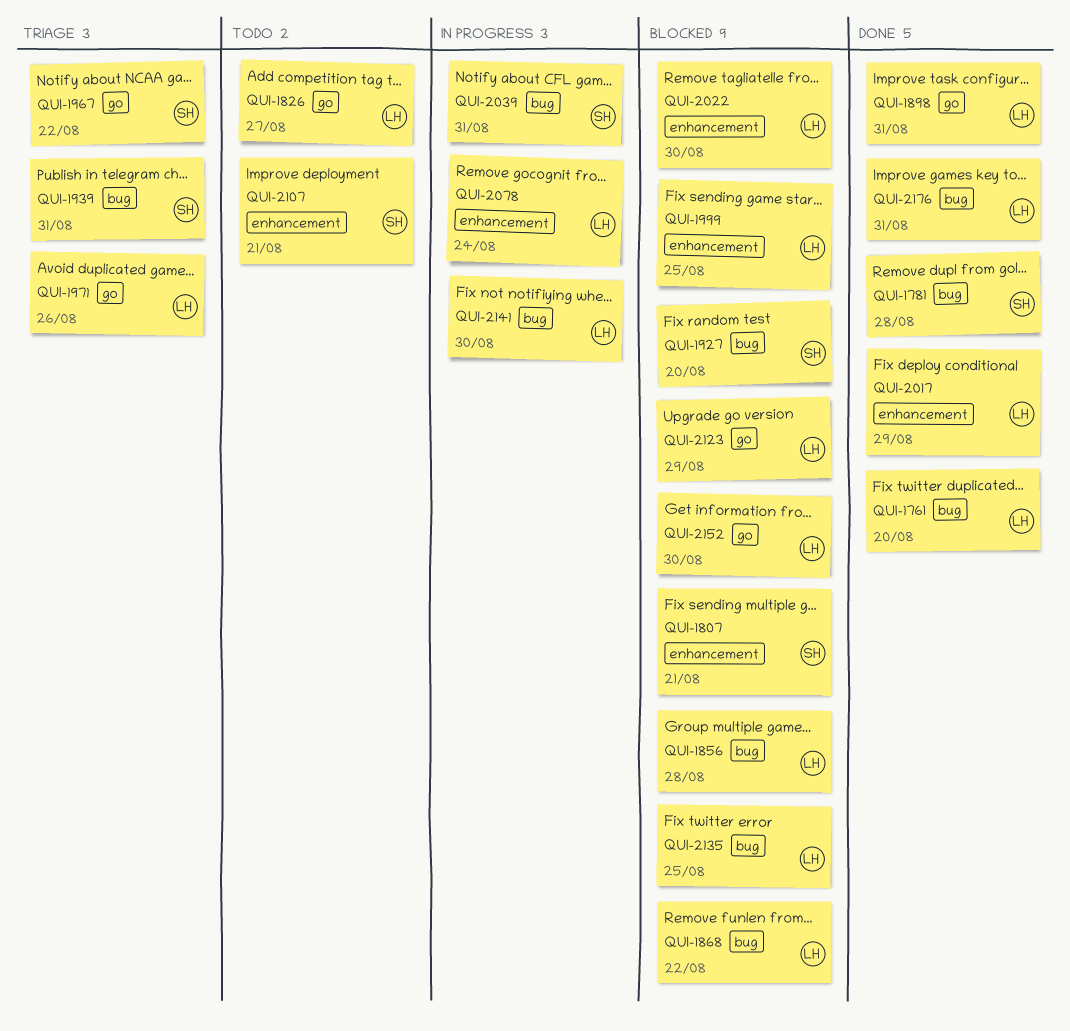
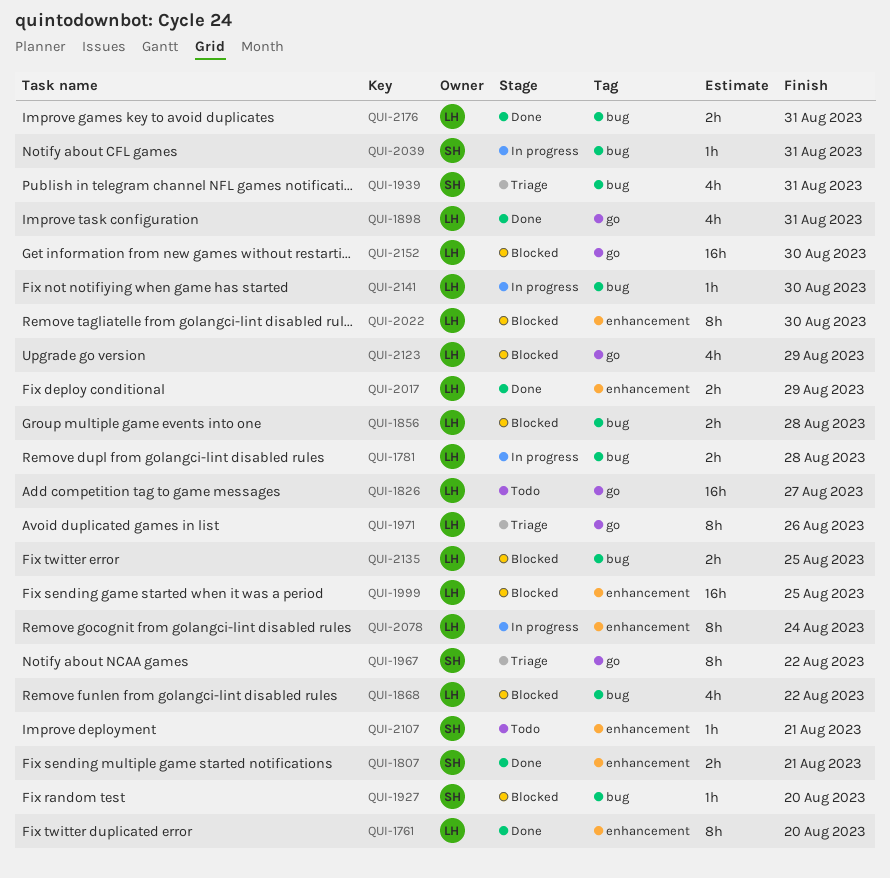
QUI-1761, label: bug -> enhancement
QUI-1781, status: Done -> In progress
QUI-1781, owner: SH -> LH
QUI-1807, status: Blocked -> Done

